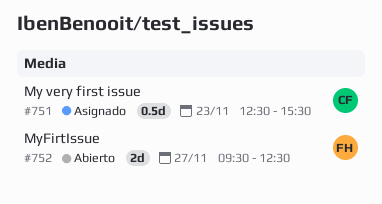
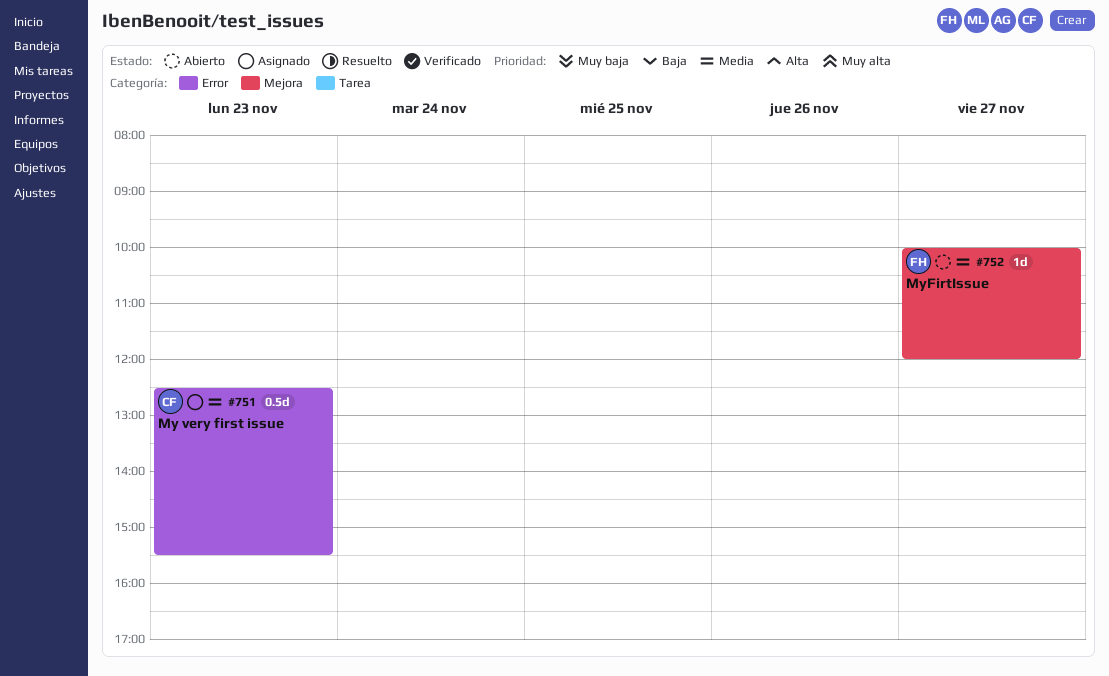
#752, estimate: 2d -> 1d
#752, begins: 09:30 -> 10:00
#752, ends: 12:30 -> 12:00

